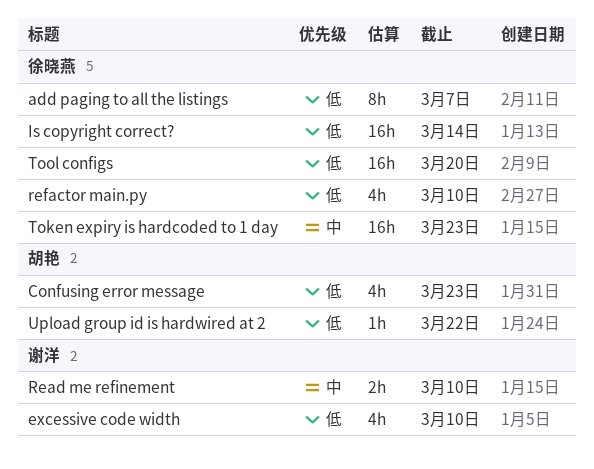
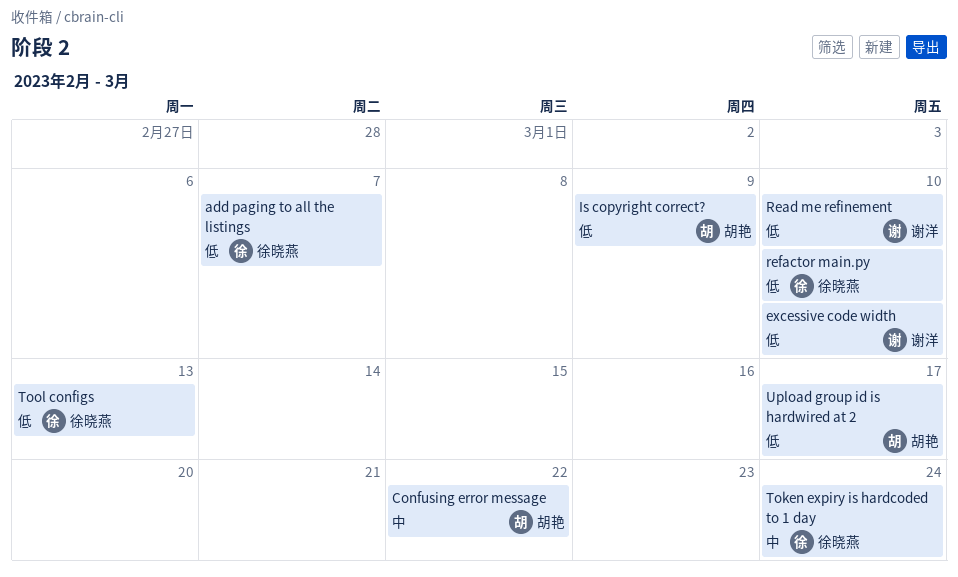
Confusing error message, priority: 低 -> 中
Confusing error message, due: Mar 23 -> Mar 22
Is copyright correct?, owner: 徐晓燕 -> 胡艳
Is copyright correct?, due: Mar 14 -> Mar 9
Read me refinement, priority: 中 -> 低
Token expiry is hardcoded to 1 day, due: Mar 23 -> Mar 24
Tool configs, due: Mar 20 -> Mar 13
Upload group id is hardwired at 2, due: Mar 22 -> Mar 17

